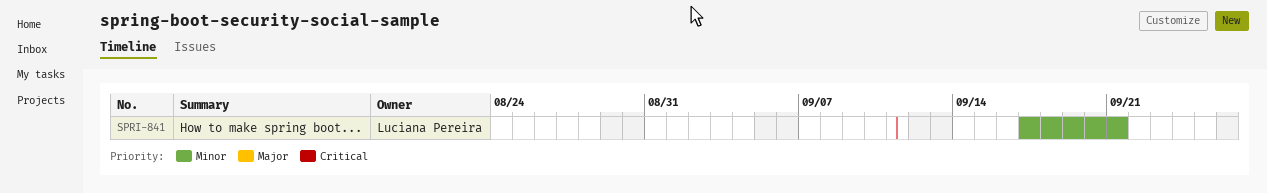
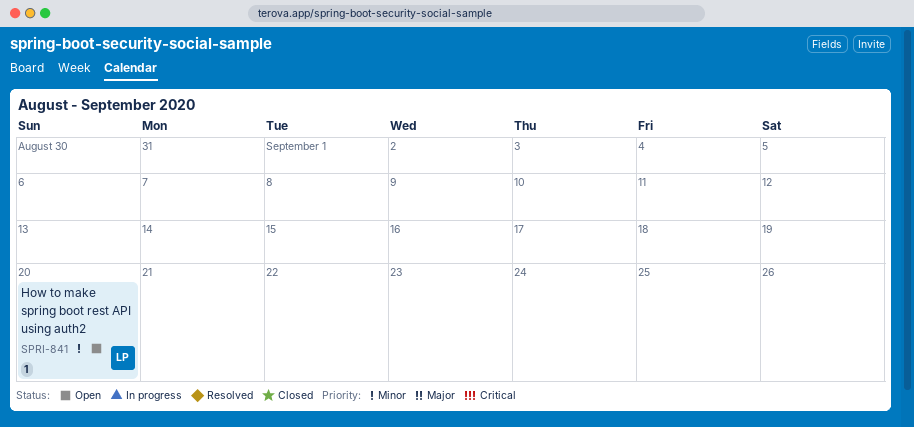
SPRI-841, due: Sep 21 -> Sep 20

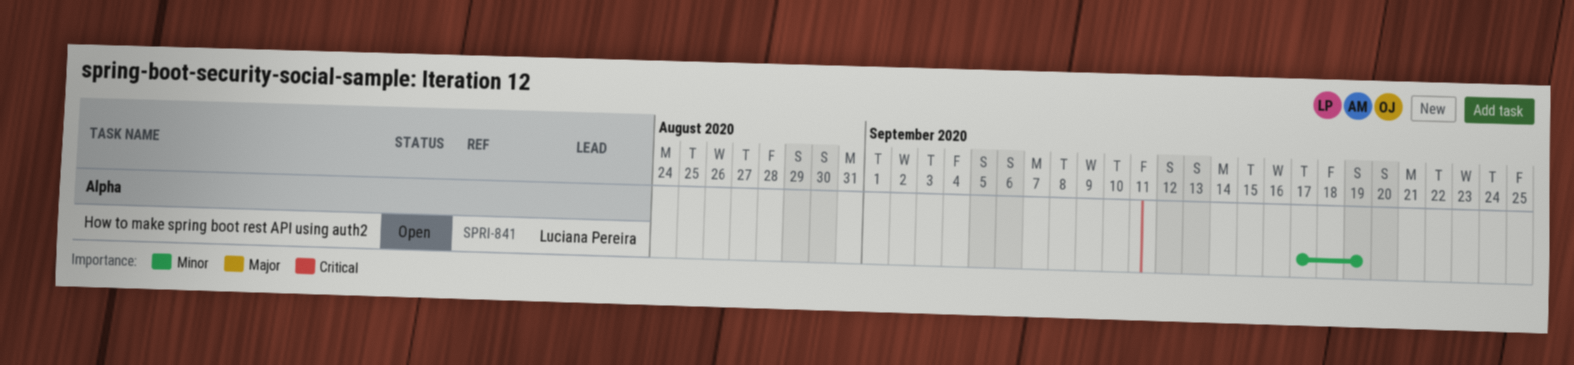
SPRI-841, due: Sep 20 -> Sep 19

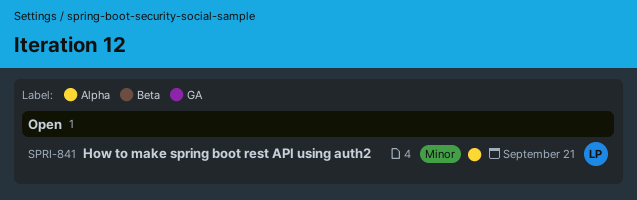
SPRI-841, due: Sep 19 -> Sep 21

